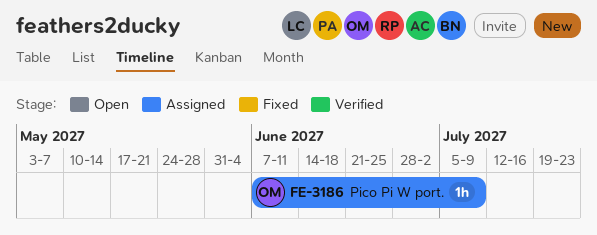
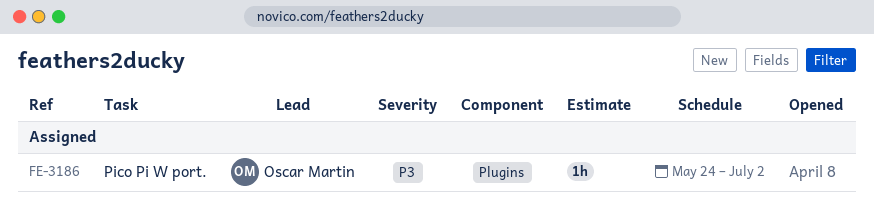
FE-3186, start: Jun 7 -> May 24
FE-3186, due: Jul 9 -> Jul 2

